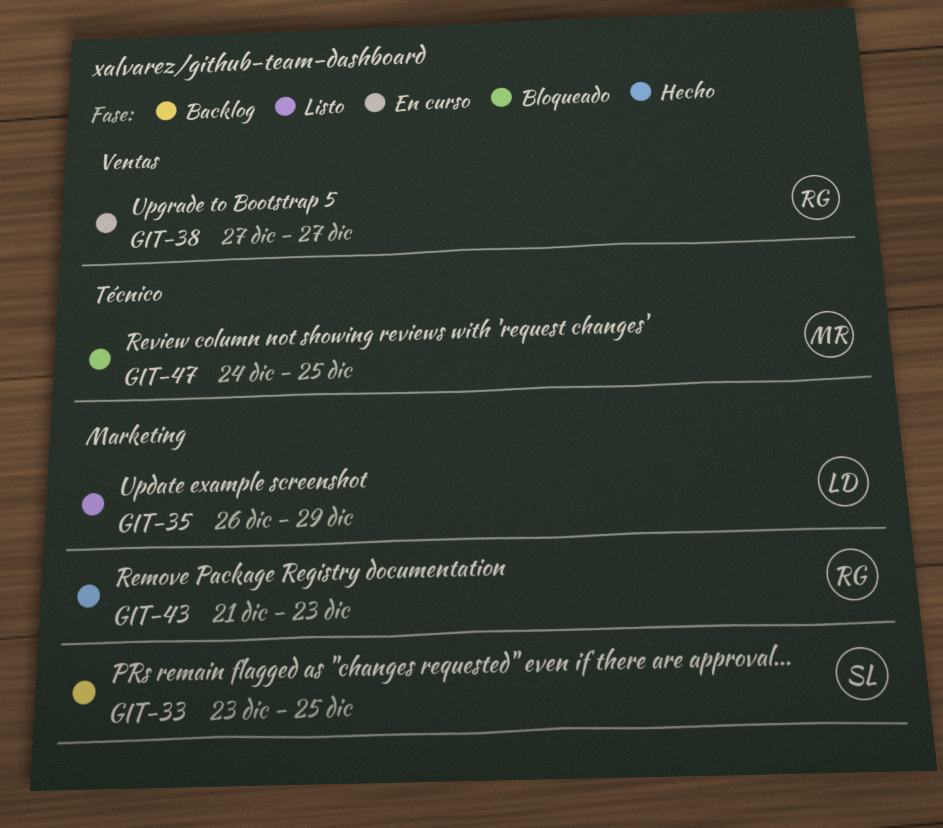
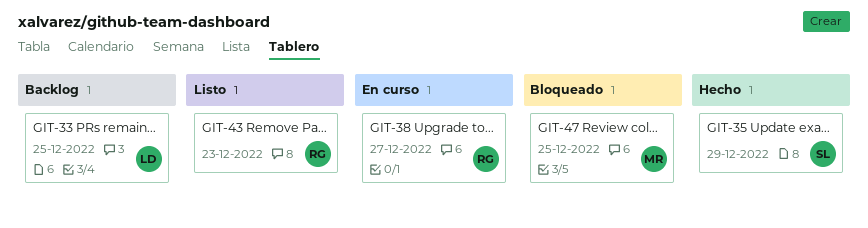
GIT-33, owner: SL -> LD
GIT-35, status: Listo -> Hecho
GIT-35, owner: LD -> SL
GIT-43, status: Hecho -> Listo

